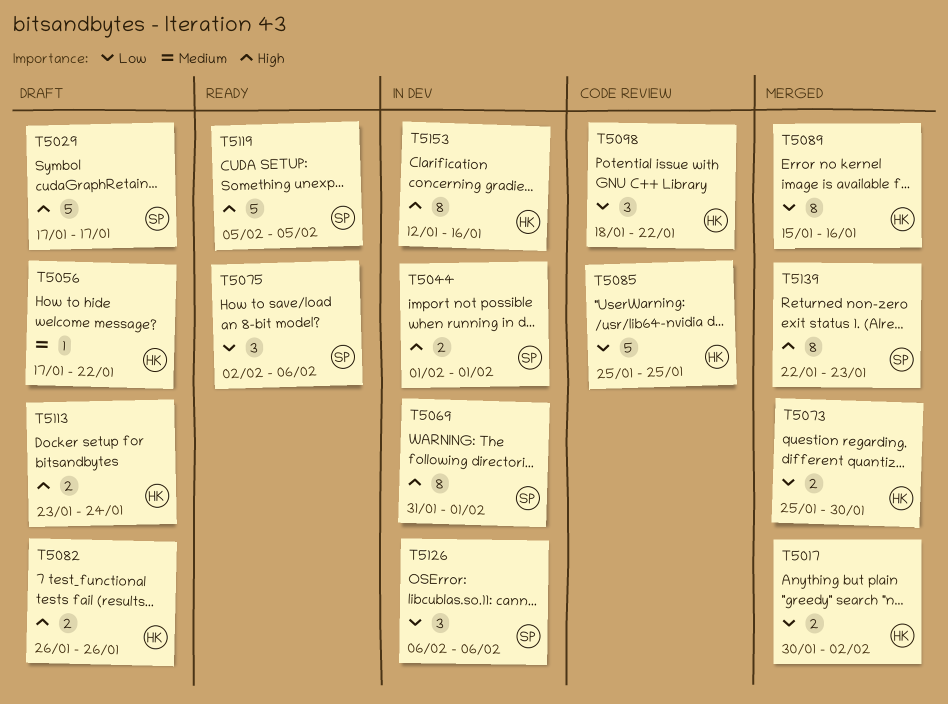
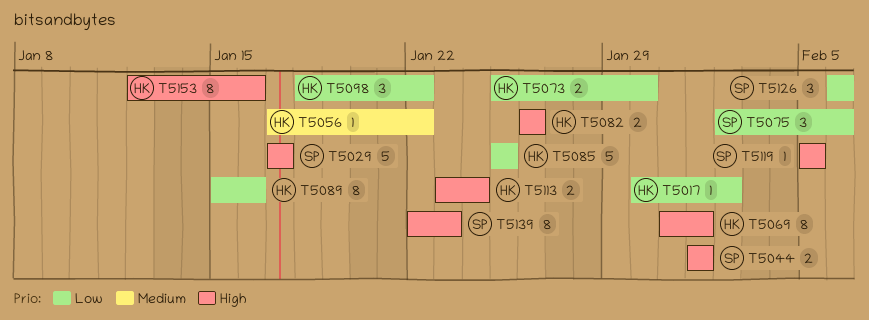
T5017, estimate: 2 -> 1
T5069, owner: SP -> HK
T5119, estimate: 5 -> 1

